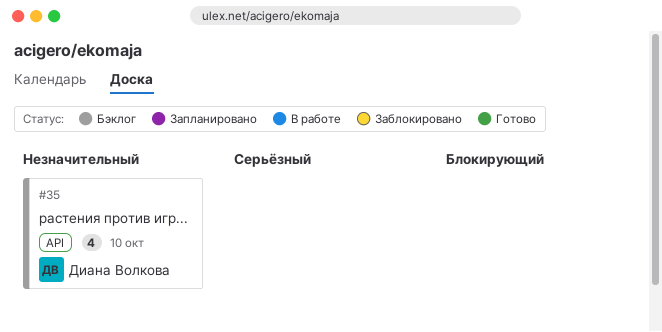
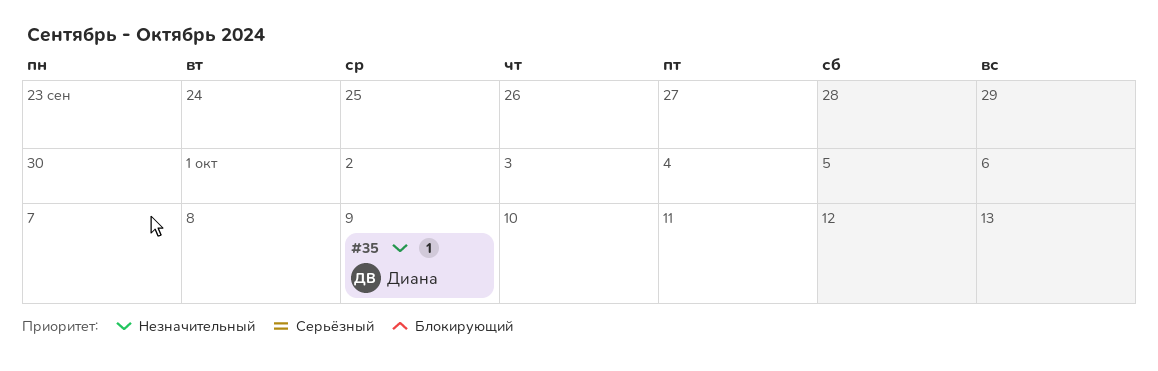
#35, estimate: 4 -> 1
#35, due: Oct 10 -> Oct 9

